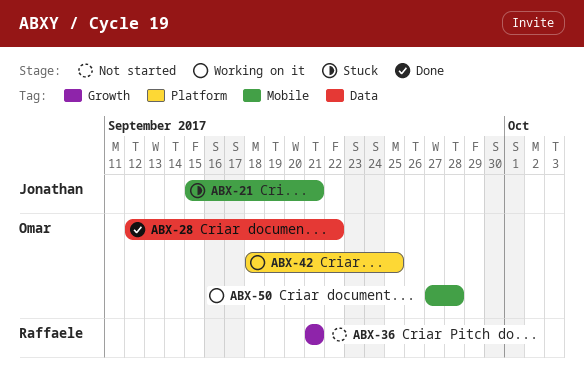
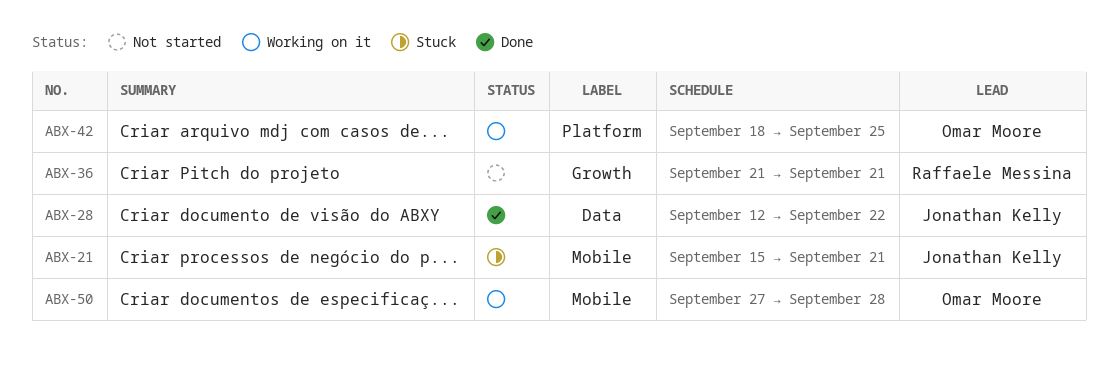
ABX-28, owner: Omar Moore -> Jonathan Kelly

